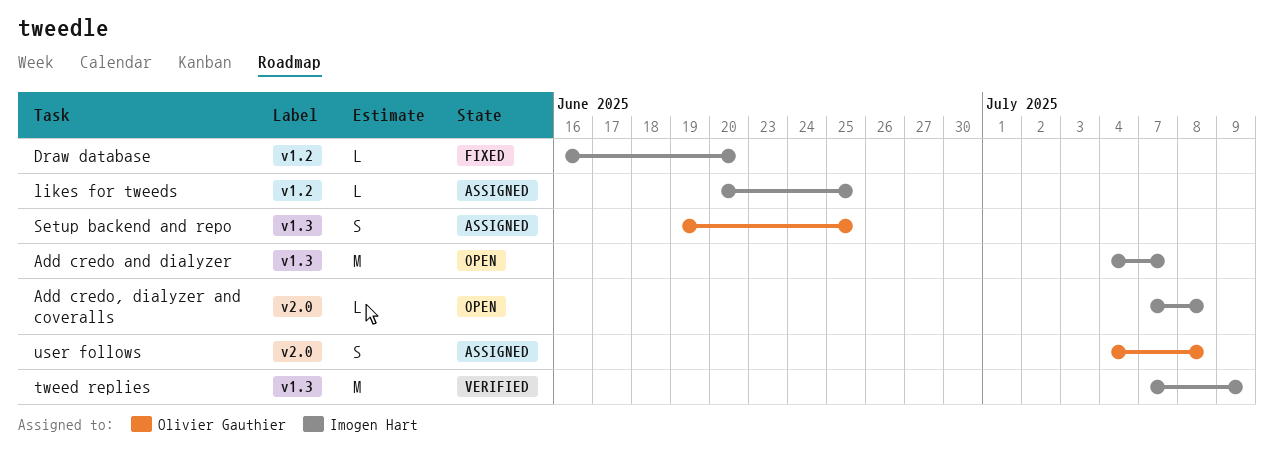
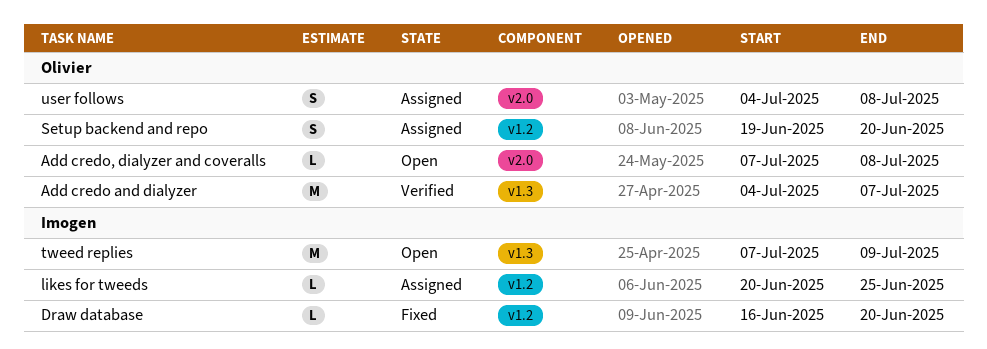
Add credo and dialyzer, status: Open -> Verified
Add credo and dialyzer, owner: Imogen Hart -> Olivier Gauthier
Add credo, dialyzer and coveralls, owner: Imogen Hart -> Olivier Gauthier
Setup backend and repo, label: v1.3 -> v1.2
Setup backend and repo, due: Jun 25 -> Jun 20
tweed replies, status: Verified -> Open

